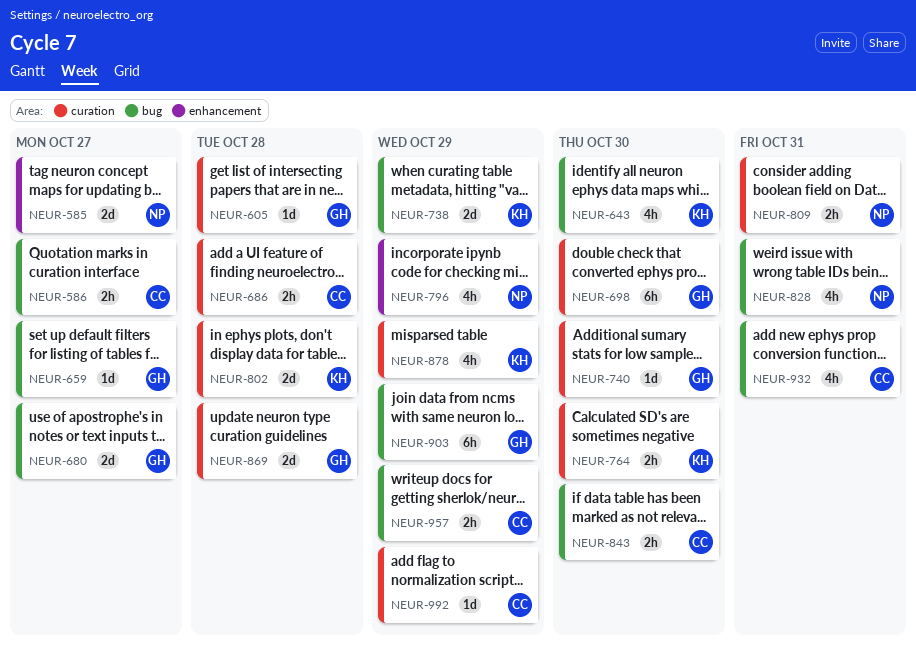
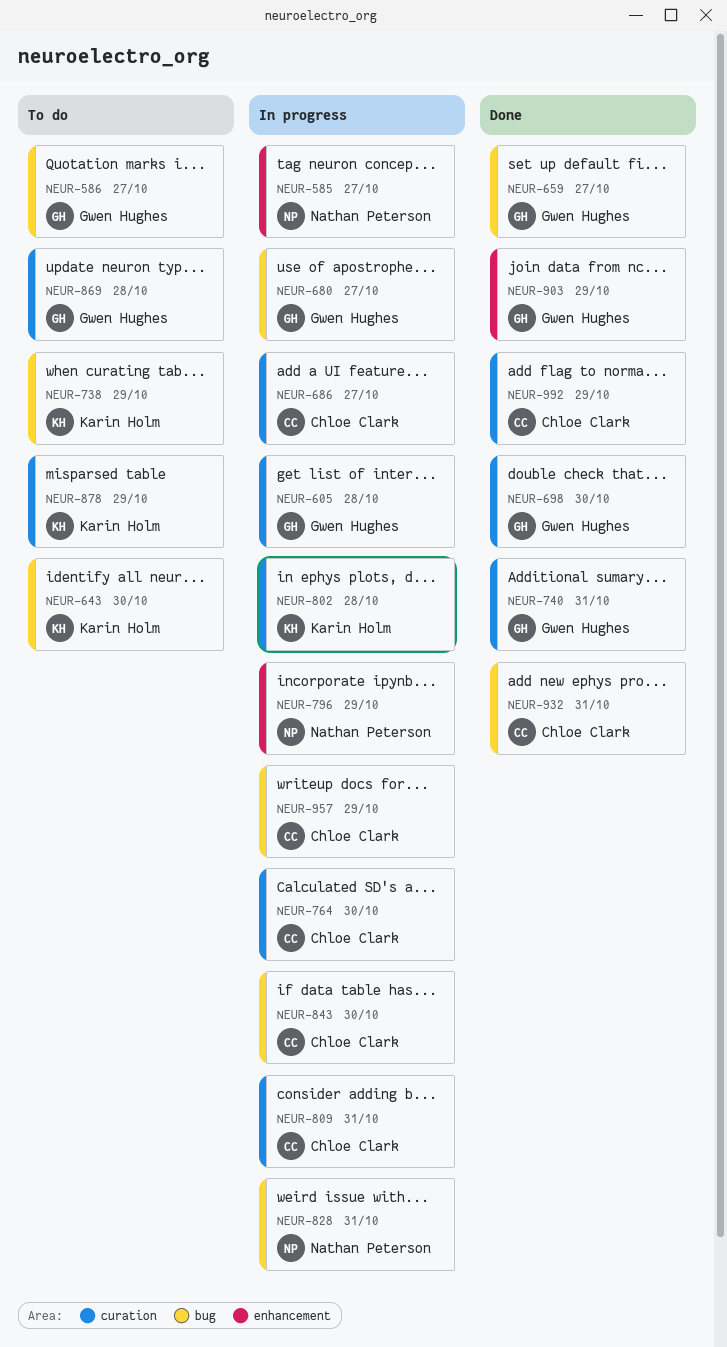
NEUR-586, owner: Chloe Clark -> Gwen Hughes
NEUR-686, due: Oct 28 -> Oct 27
NEUR-740, due: Oct 30 -> Oct 31
NEUR-764, owner: Karin Holm -> Chloe Clark
NEUR-809, owner: Nathan Peterson -> Chloe Clark
NEUR-903, label: bug -> enhancement

